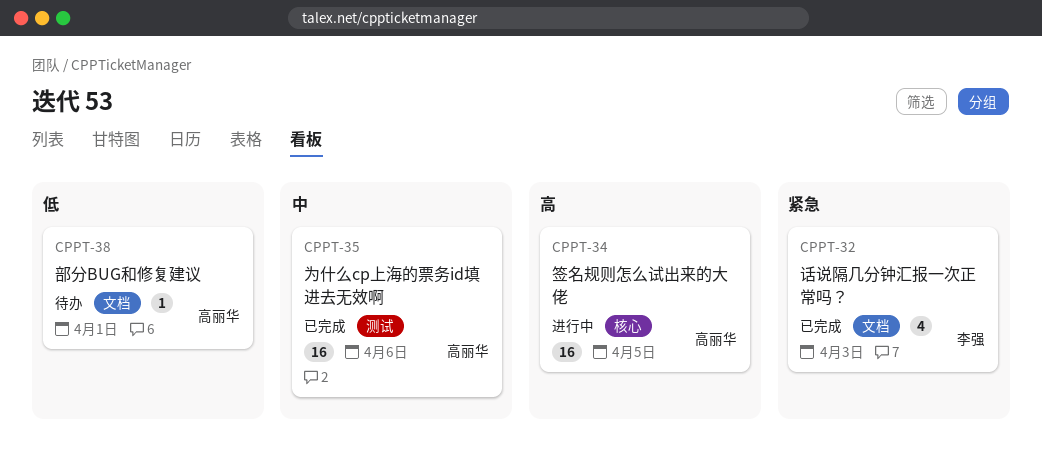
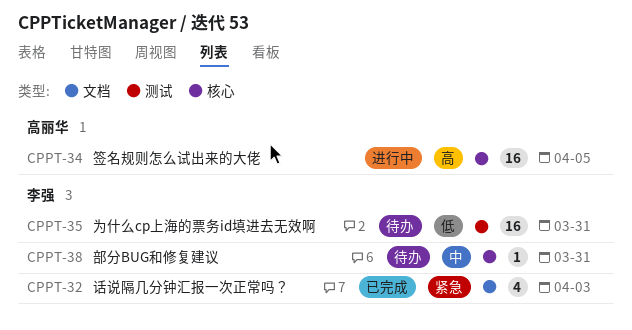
CPPT-35, status: 已完成 -> 待办
CPPT-35, owner: 高丽华 -> 李强
CPPT-35, priority: 中 -> 低
CPPT-35, due: Apr 6 -> Mar 31
CPPT-38, owner: 高丽华 -> 李强
CPPT-38, priority: 低 -> 中
CPPT-38, label: 文档 -> 核心
CPPT-38, due: Apr 1 -> Mar 31

